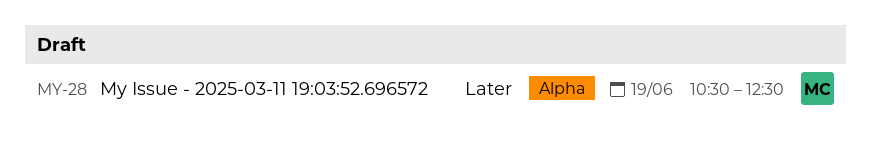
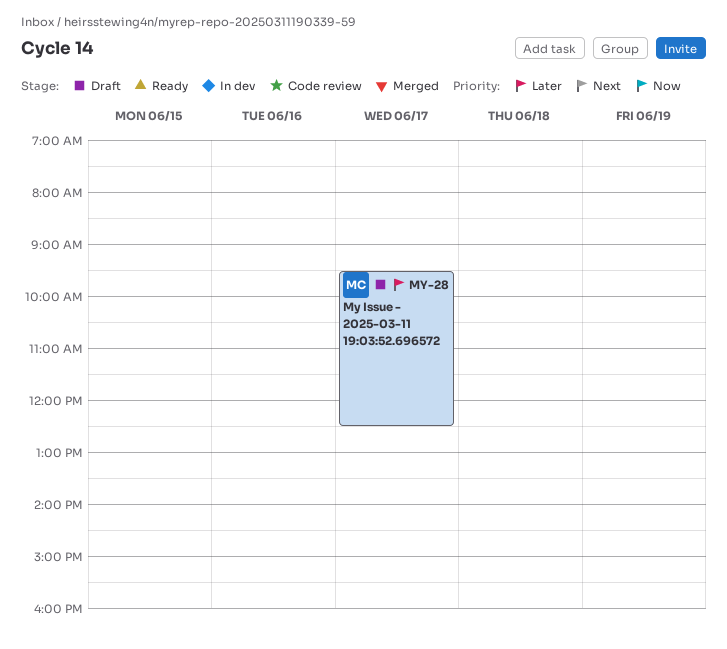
MY-28, day: Jun 19 -> Jun 17
MY-28, begins: 10:30 -> 09:30

